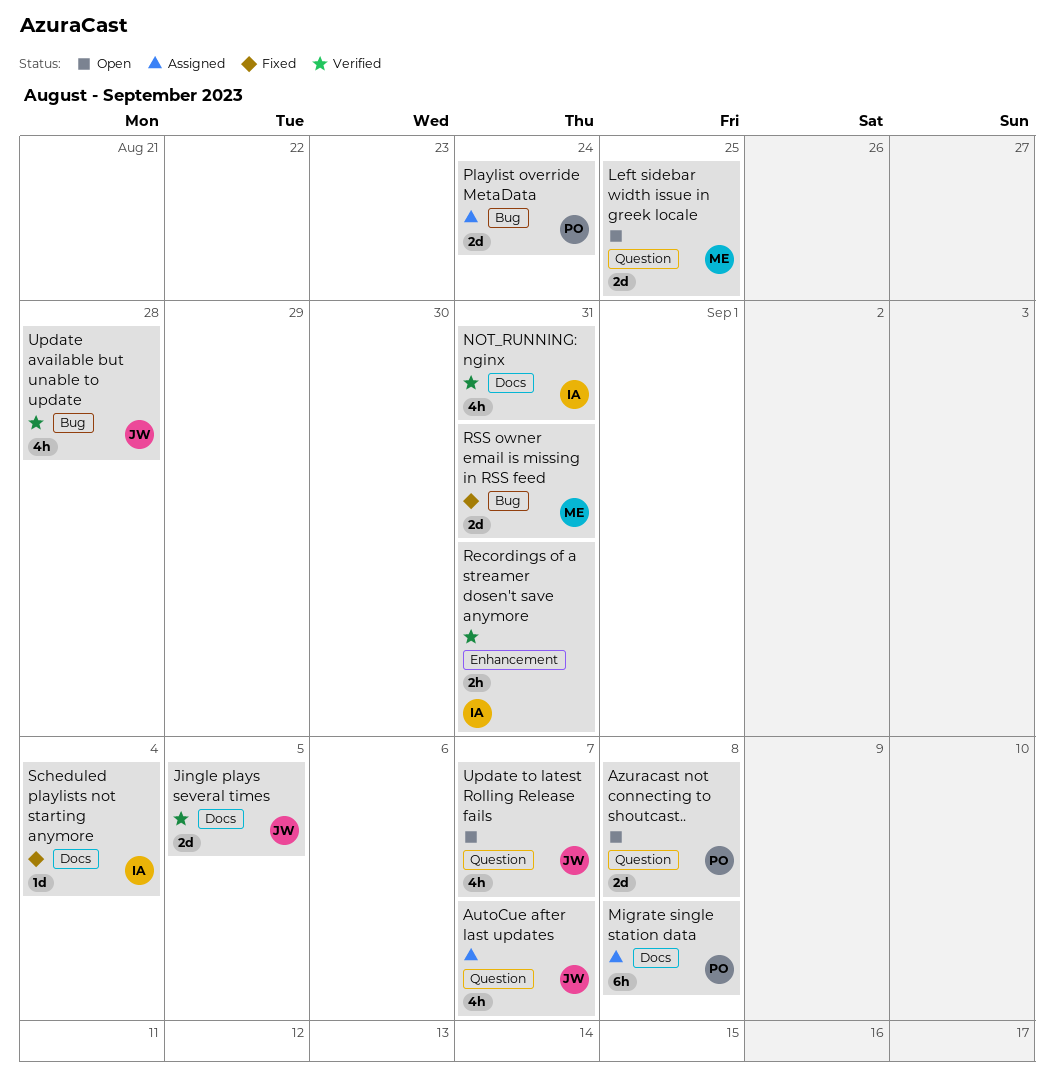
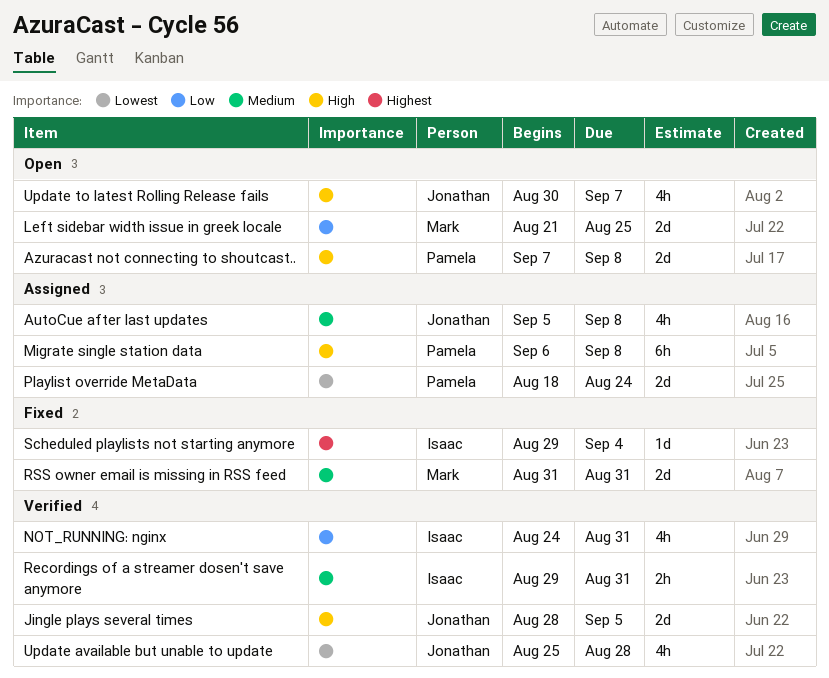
AutoCue after last updates, due: Sep 7 -> Sep 8

